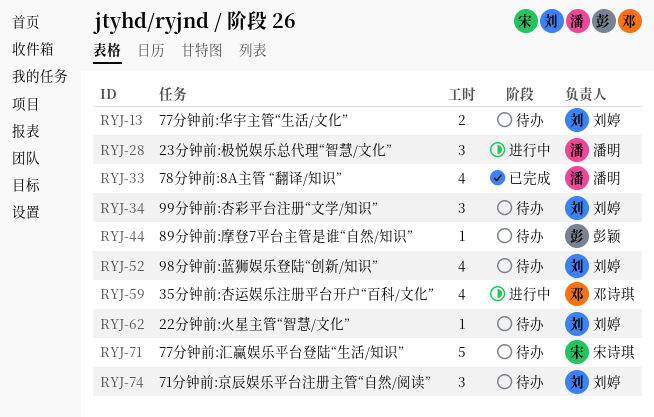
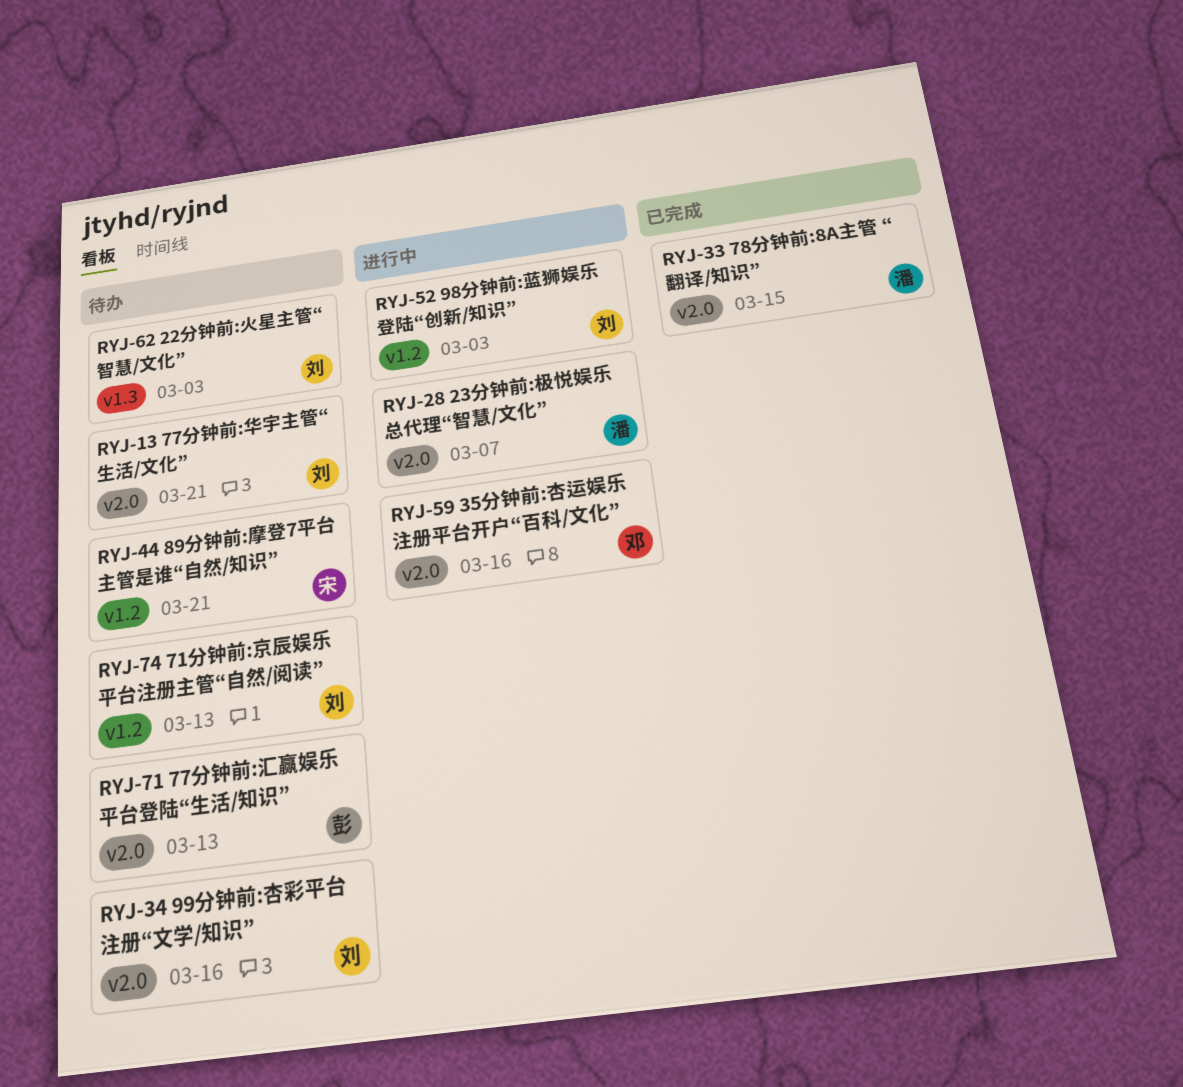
RYJ-44, owner: 彭颖 -> 宋诗琪
RYJ-52, status: 待办 -> 进行中
RYJ-71, owner: 宋诗琪 -> 彭颖

